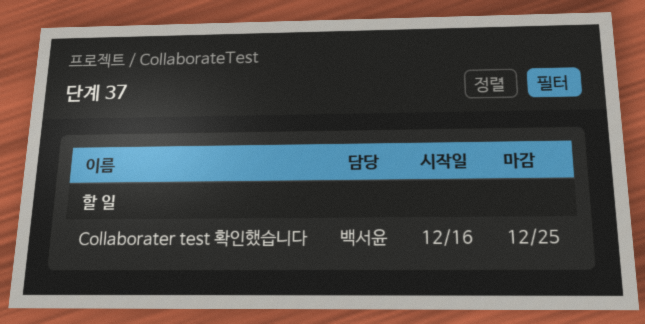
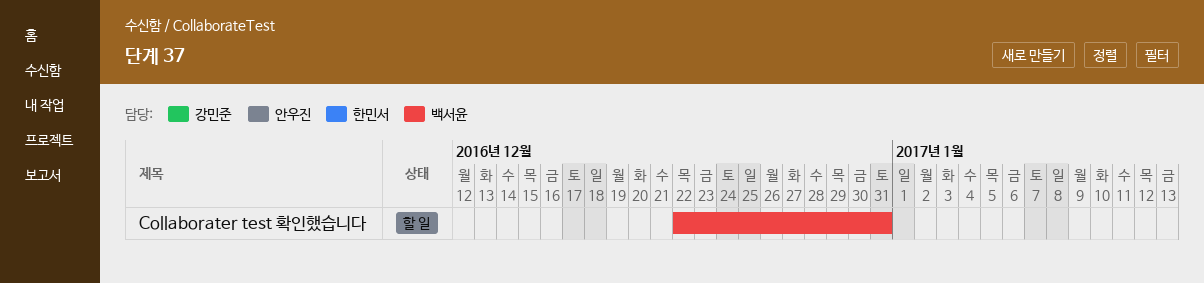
Collaborater test 확인했습니다, start: Dec 16 -> Dec 22
Collaborater test 확인했습니다, due: Dec 25 -> Dec 31

